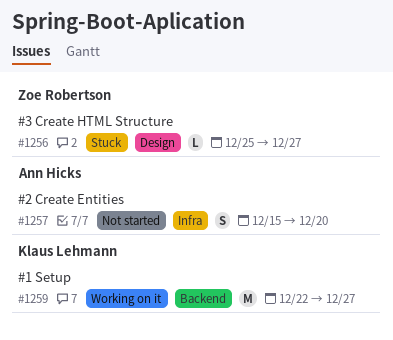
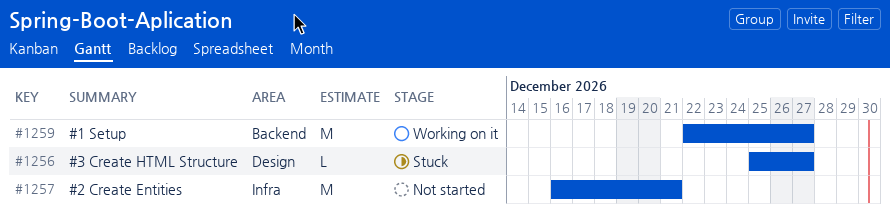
#1257, estimate: S -> M
#1257, start: Dec 15 -> Dec 16
#1257, due: Dec 20 -> Dec 21

